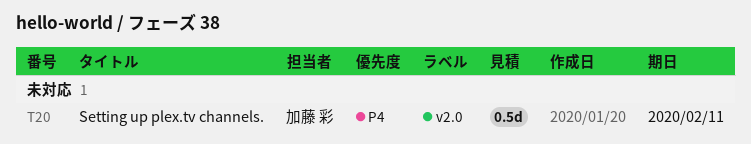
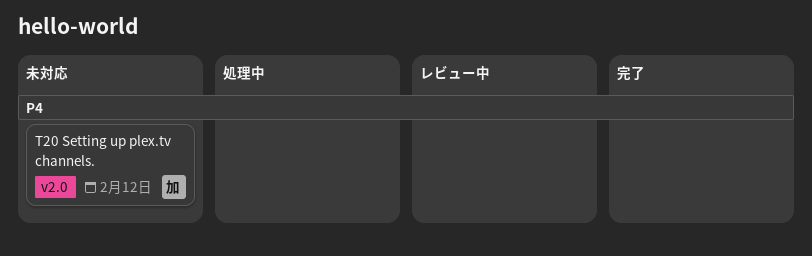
T20, due: Feb 11 -> Feb 12

